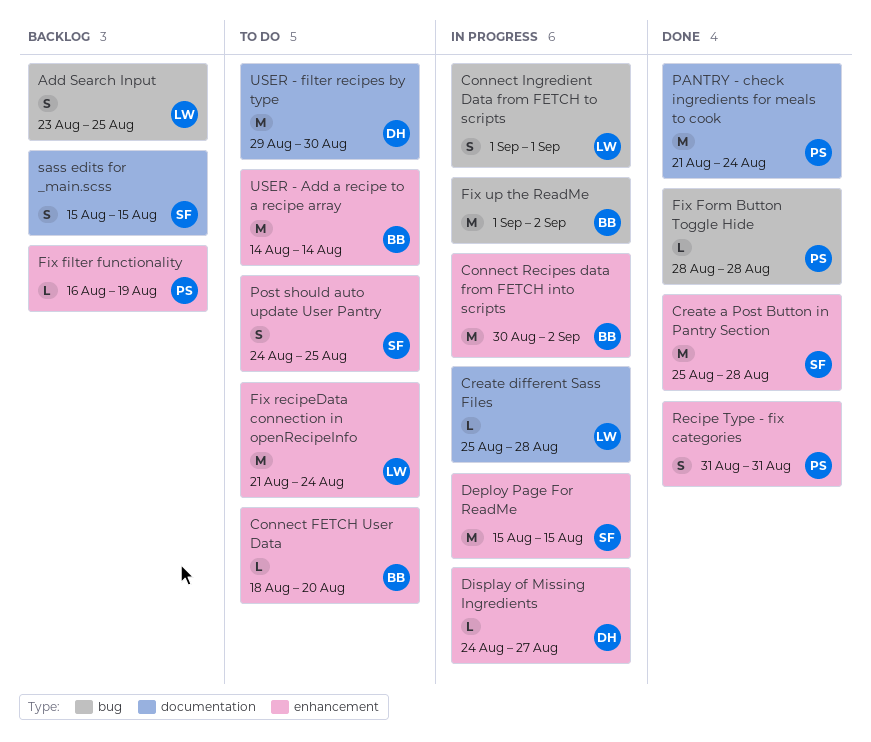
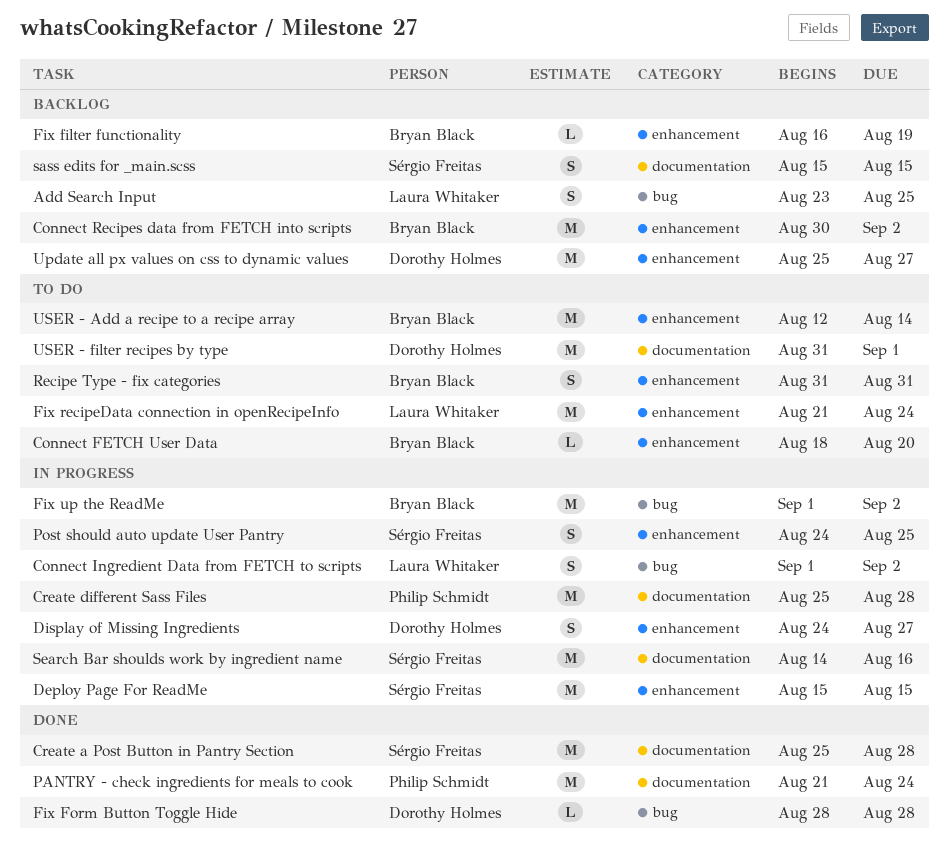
Connect Ingredient Data from FETCH to scripts, due: Sep 1 -> Sep 2
Connect Recipes data from FETCH into scripts, status: In progress -> Backlog
Create a Post Button in Pantry Section, label: enhancement -> documentation
Create different Sass Files, owner: Laura Whitaker -> Philip Schmidt
Create different Sass Files, estimate: L -> M
Display of Missing Ingredients, estimate: L -> S
Fix filter functionality, owner: Philip Schmidt -> Bryan Black
Fix Form Button Toggle Hide, owner: Philip Schmidt -> Dorothy Holmes
Post should auto update User Pantry, status: To do -> In progress
Recipe Type - fix categories, status: Done -> To do
Recipe Type - fix categories, owner: Philip Schmidt -> Bryan Black
Search Bar shoulds work by ingredient name: none -> present
Update all px values on css to dynamic values: none -> present
USER - Add a recipe to a recipe array, start: Aug 14 -> Aug 12
USER - filter recipes by type, start: Aug 29 -> Aug 31
USER - filter recipes by type, due: Aug 30 -> Sep 1

